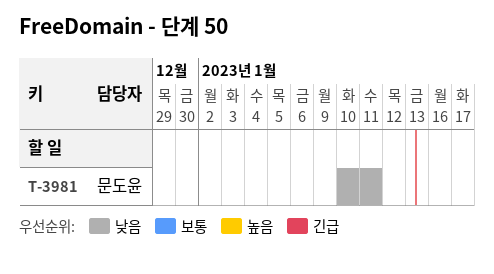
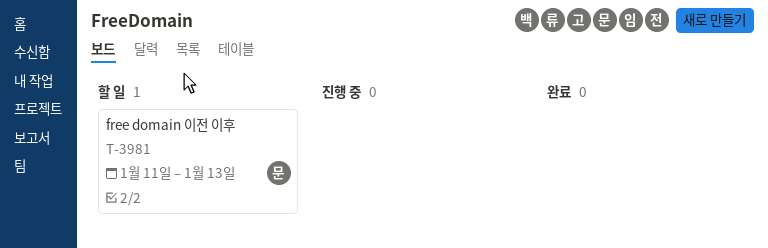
T-3981, start: Jan 10 -> Jan 11
T-3981, due: Jan 11 -> Jan 13

